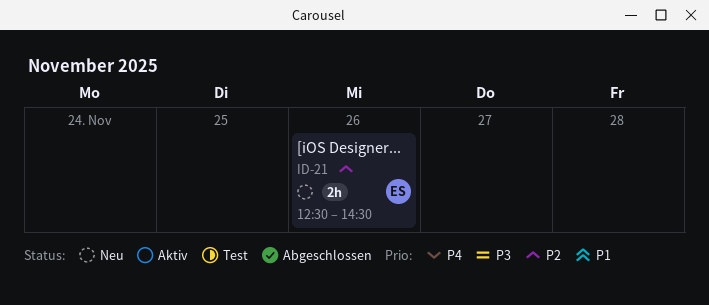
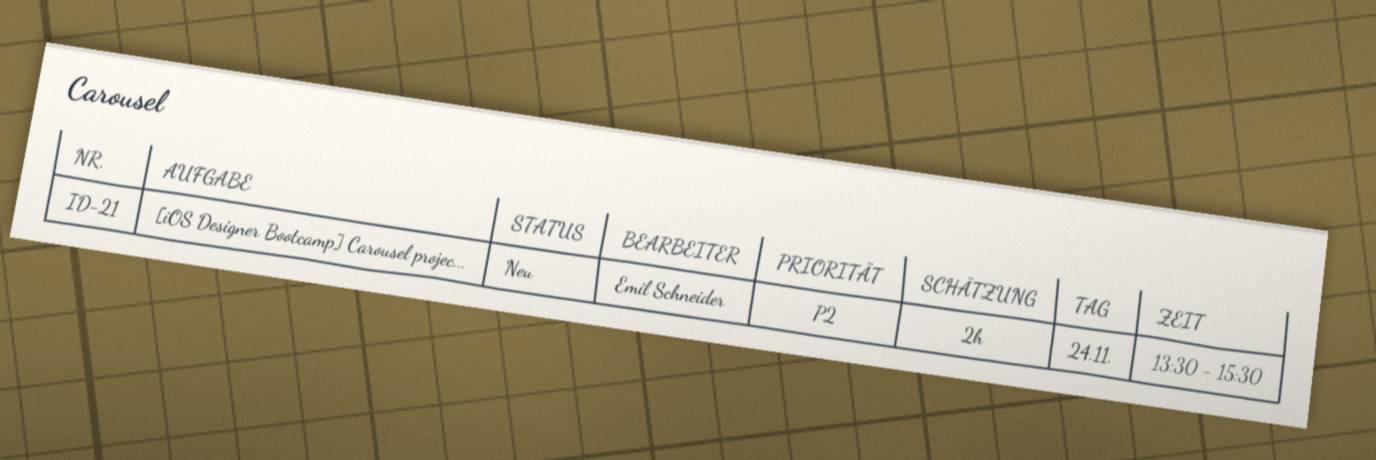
ID-21, day: Nov 26 -> Nov 24
ID-21, begins: 12:30 -> 13:30
ID-21, ends: 14:30 -> 15:30

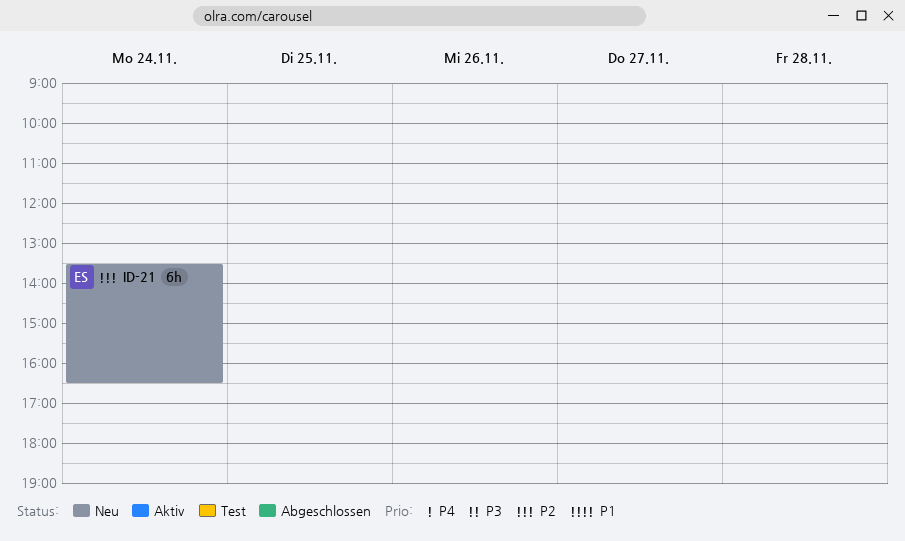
ID-21, estimate: 2h -> 6h
ID-21, ends: 15:30 -> 16:30

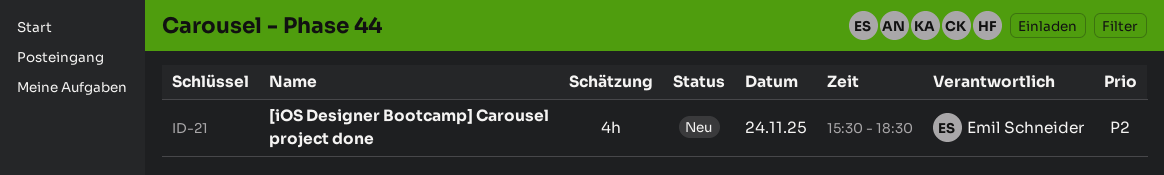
ID-21, estimate: 6h -> 4h
ID-21, begins: 13:30 -> 15:30
ID-21, ends: 16:30 -> 18:30

